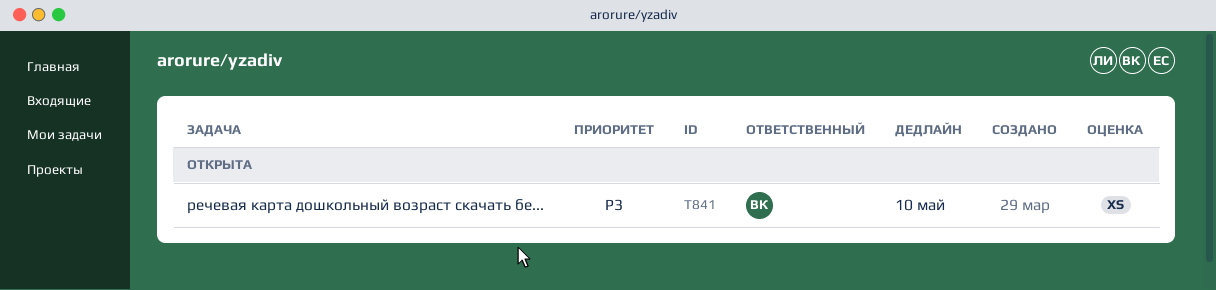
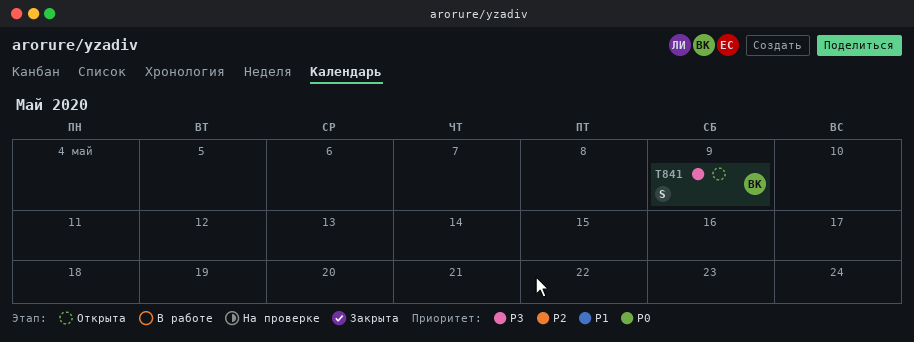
T841, estimate: XS -> S
T841, due: May 10 -> May 9

